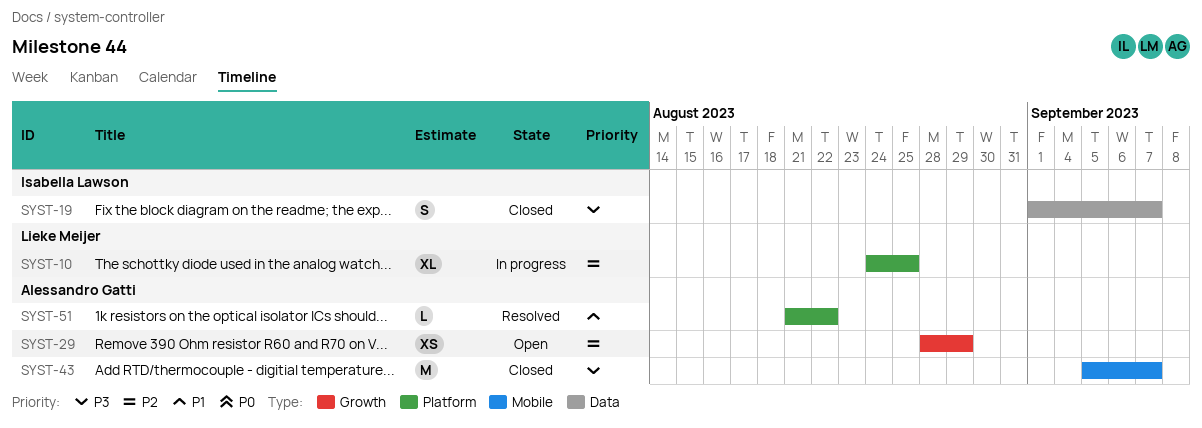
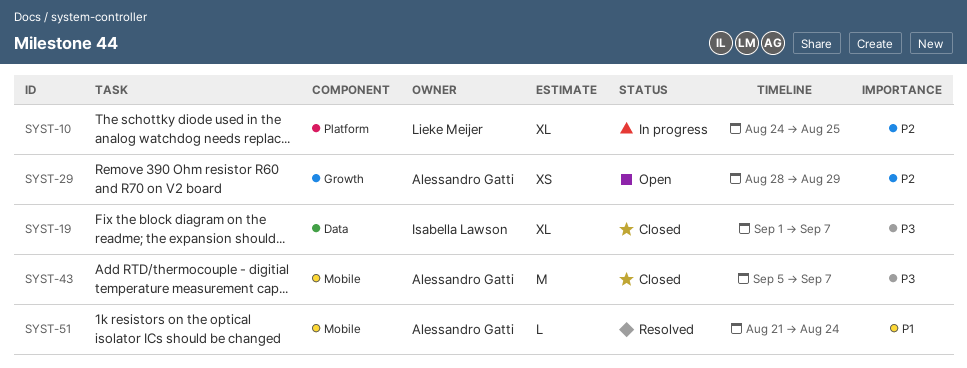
SYST-19, estimate: S -> XL
SYST-51, label: Platform -> Mobile
SYST-51, due: Aug 22 -> Aug 24

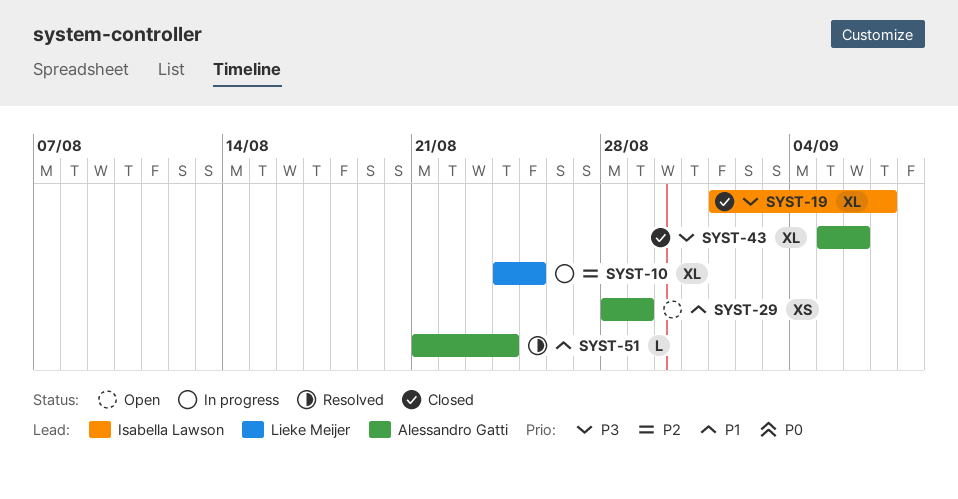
SYST-29, priority: P2 -> P1
SYST-43, estimate: M -> XL
SYST-43, due: Sep 7 -> Sep 6

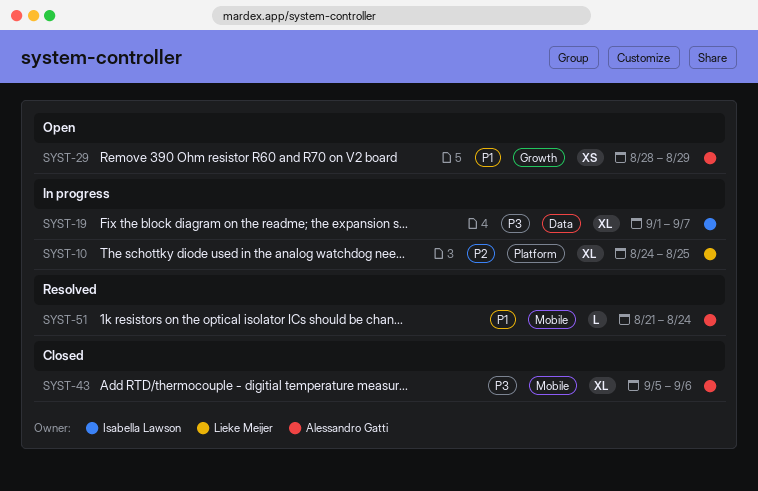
SYST-19, status: Closed -> In progress

